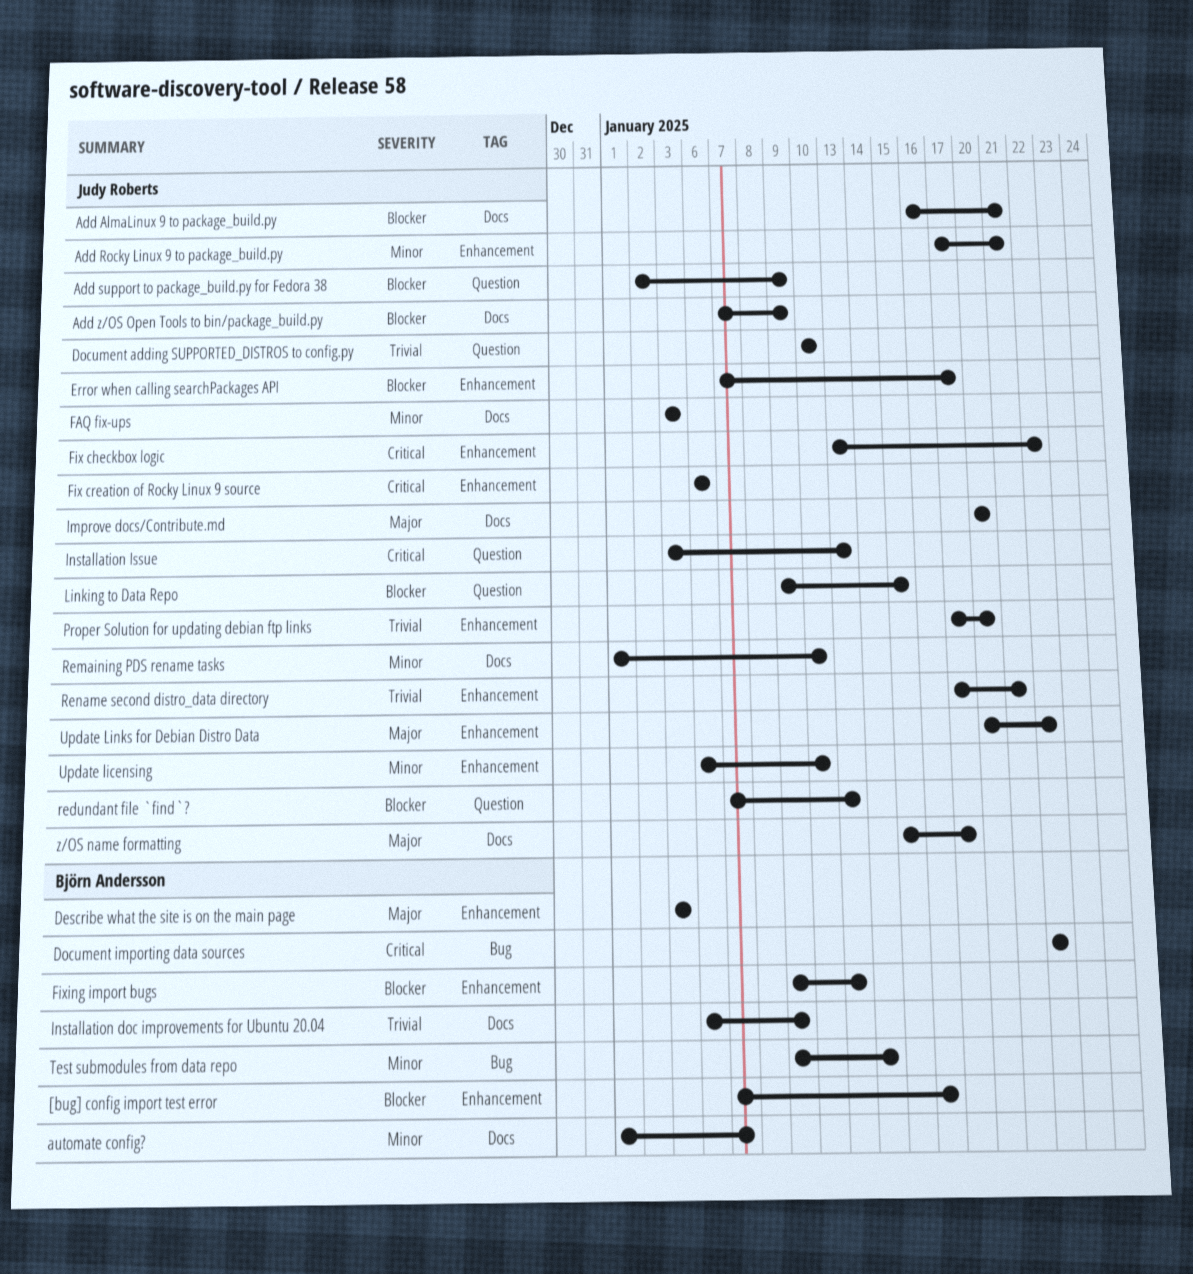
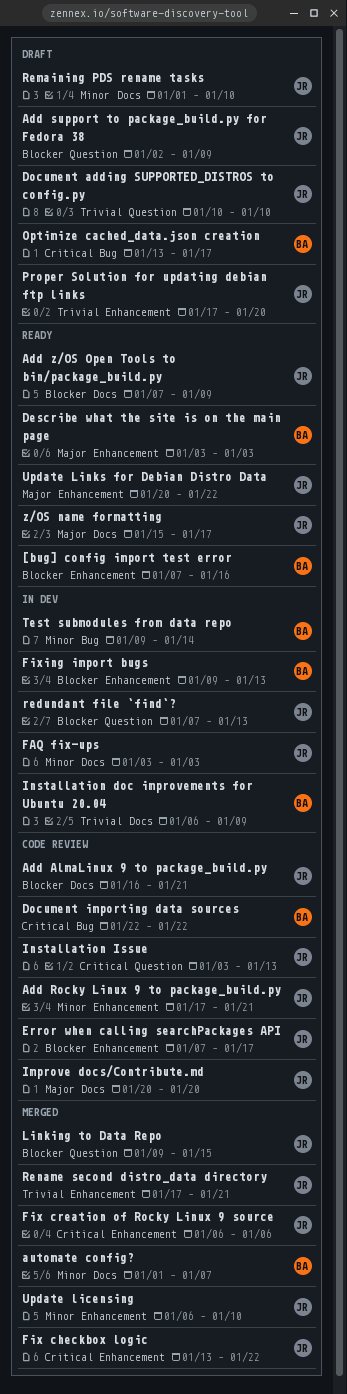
Optimize cached_data.json creation: none -> present

